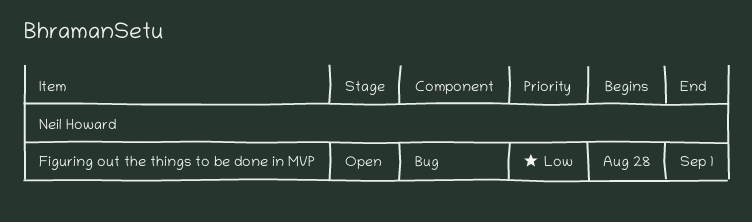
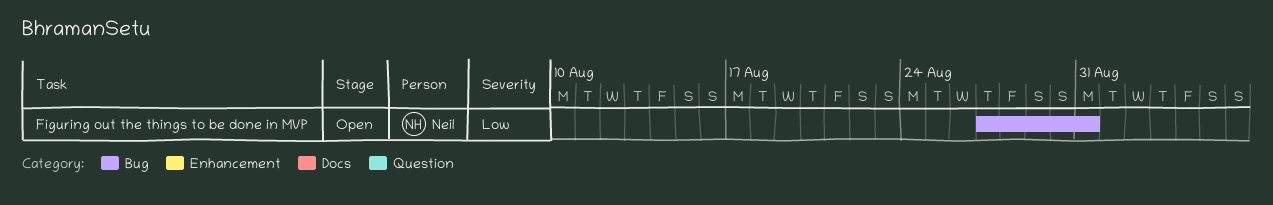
Figuring out the things to be done in MVP, start: Aug 28 -> Aug 27
Figuring out the things to be done in MVP, due: Sep 1 -> Aug 31

